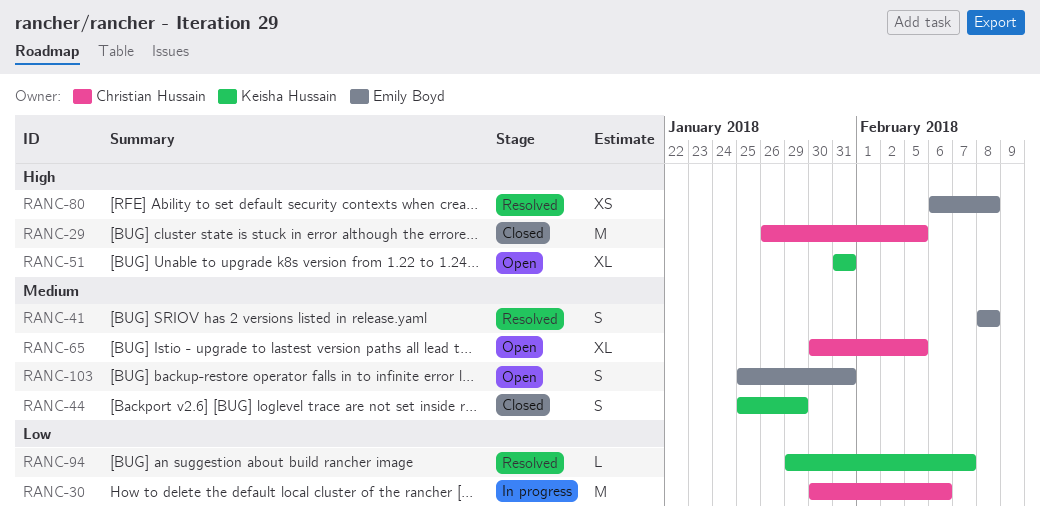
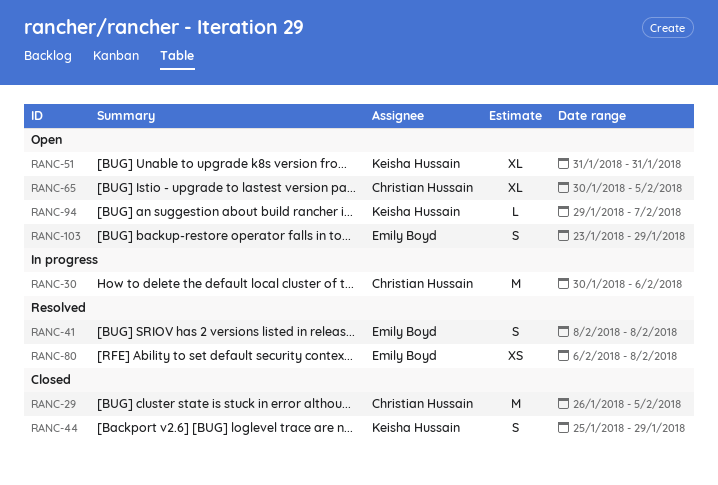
RANC-94, status: Resolved -> Open
RANC-103, start: Jan 25 -> Jan 23
RANC-103, due: Jan 31 -> Jan 29

